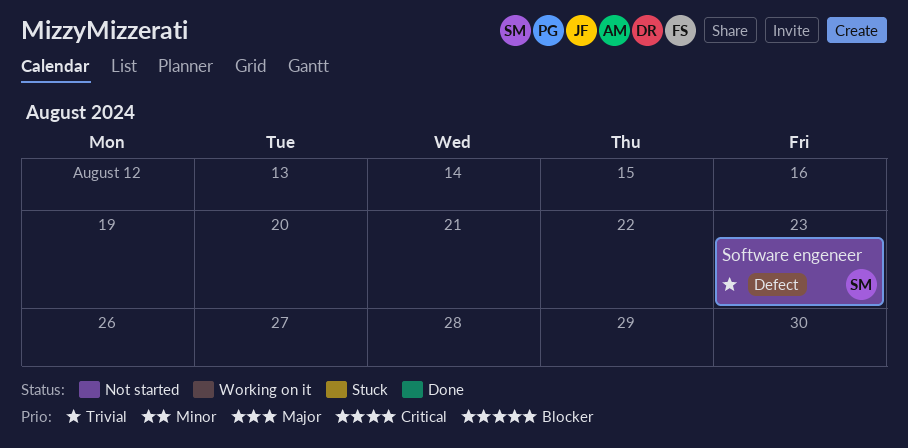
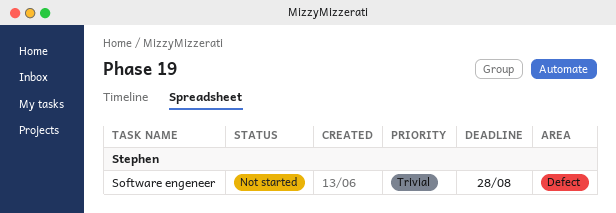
Software engeneer, due: Aug 23 -> Aug 28

